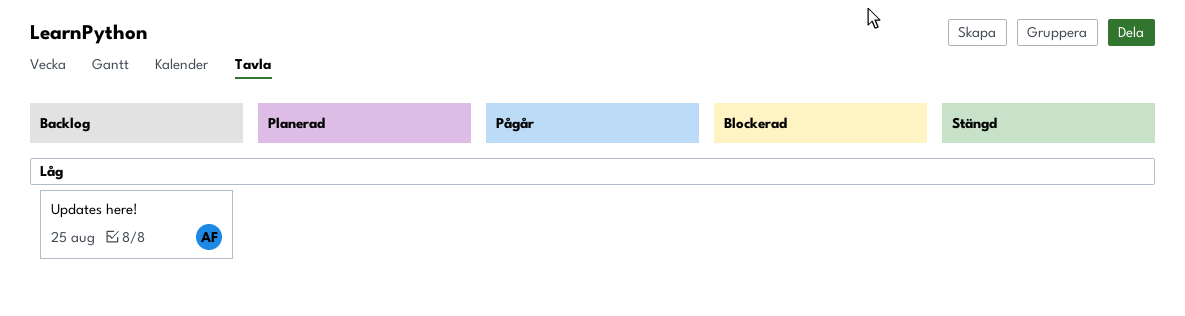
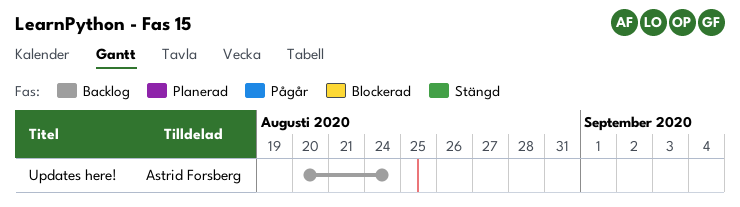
Updates here!, due: Aug 25 -> Aug 24

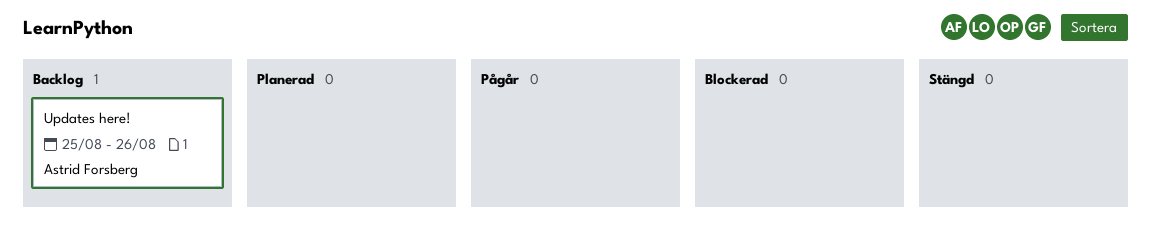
Updates here!, start: Aug 20 -> Aug 25
Updates here!, due: Aug 24 -> Aug 26

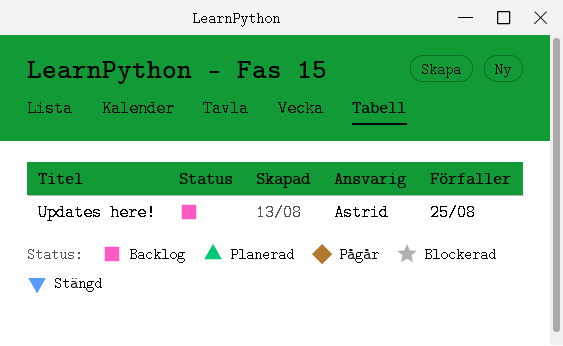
Updates here!, due: Aug 26 -> Aug 25

